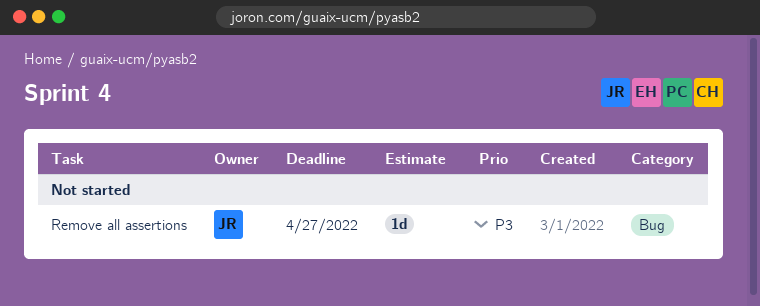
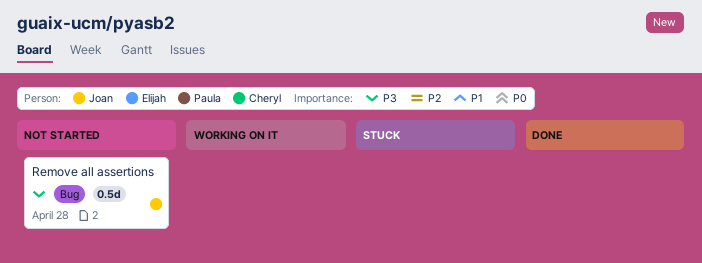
Remove all assertions, estimate: 1d -> 0.5d
Remove all assertions, due: Apr 27 -> Apr 28

